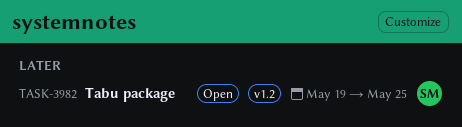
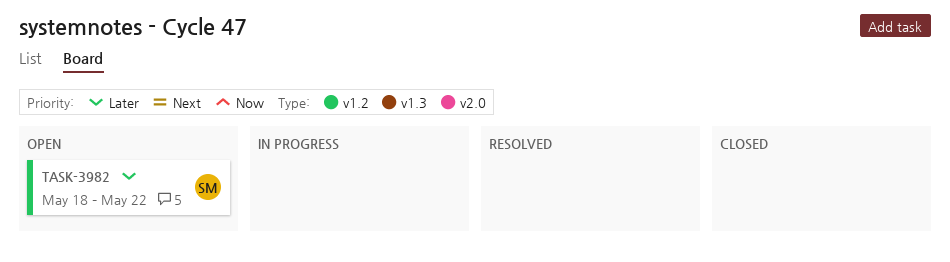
TASK-3982, start: May 19 -> May 18
TASK-3982, due: May 25 -> May 22

